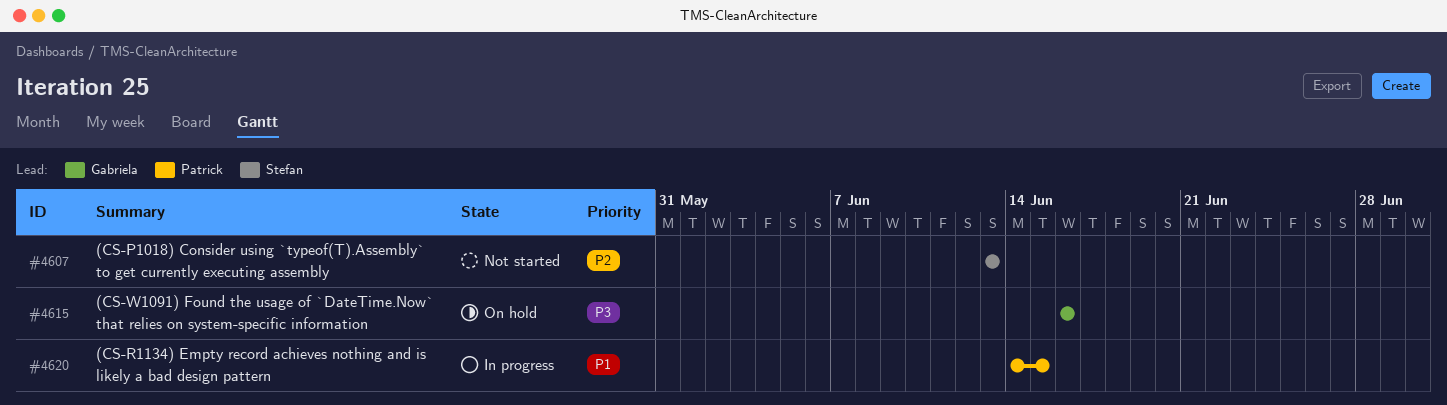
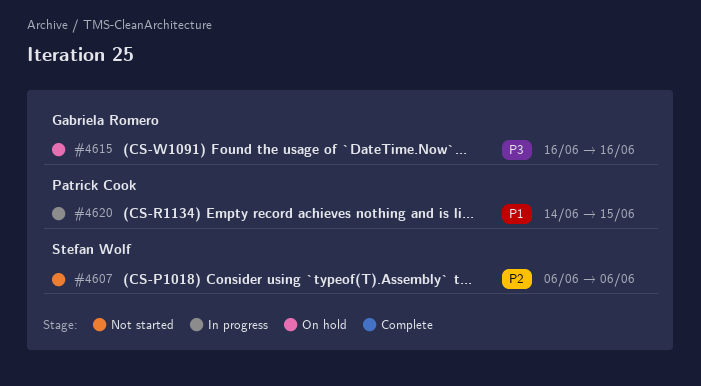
#4607, start: Jun 13 -> Jun 6
#4607, due: Jun 13 -> Jun 6

